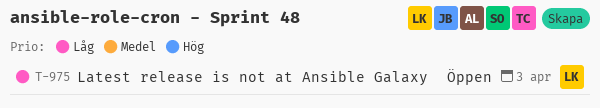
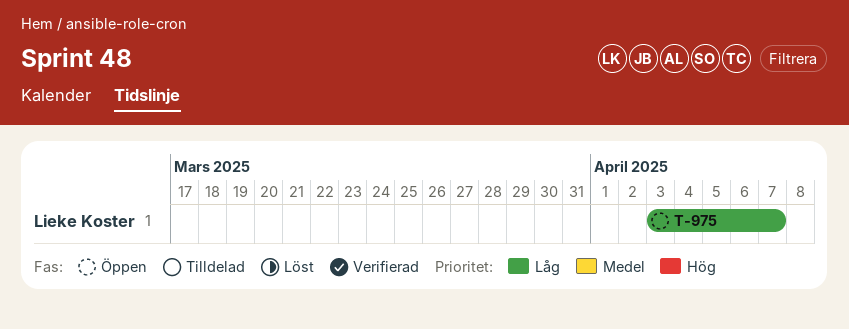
T-975, due: Apr 3 -> Apr 7

